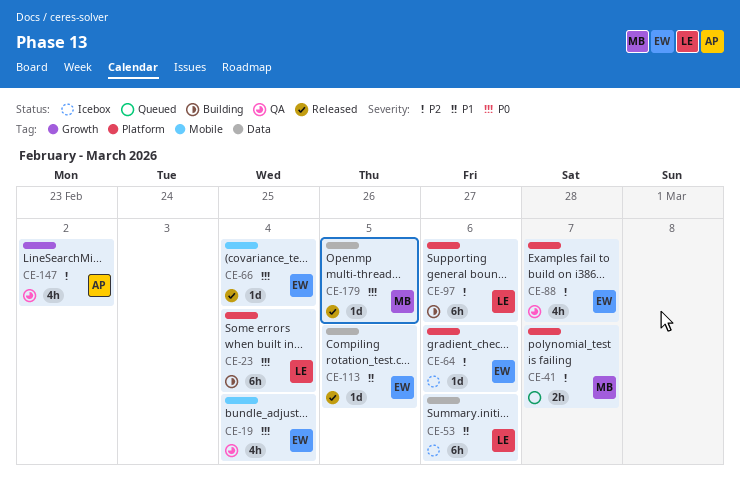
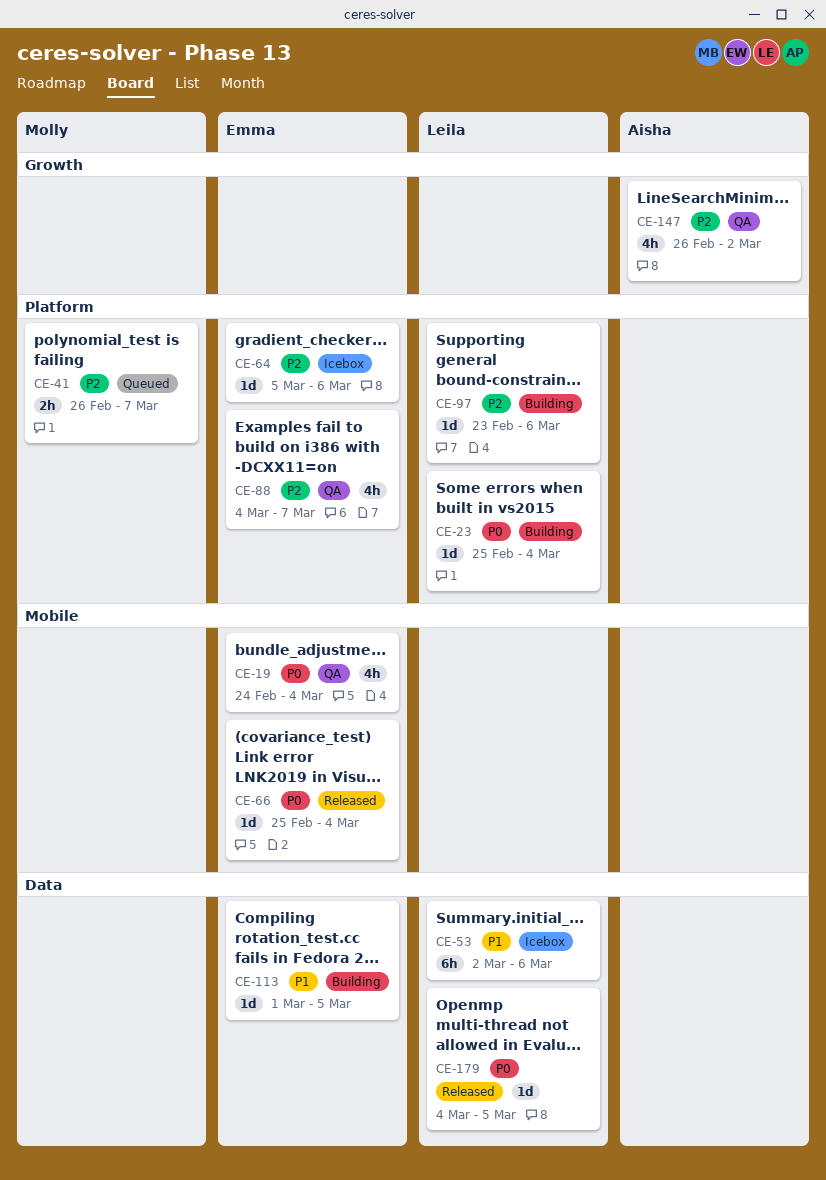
CE-23, estimate: 6h -> 1d
CE-97, estimate: 6h -> 1d
CE-113, status: Released -> Building
CE-179, owner: Molly -> Leila

